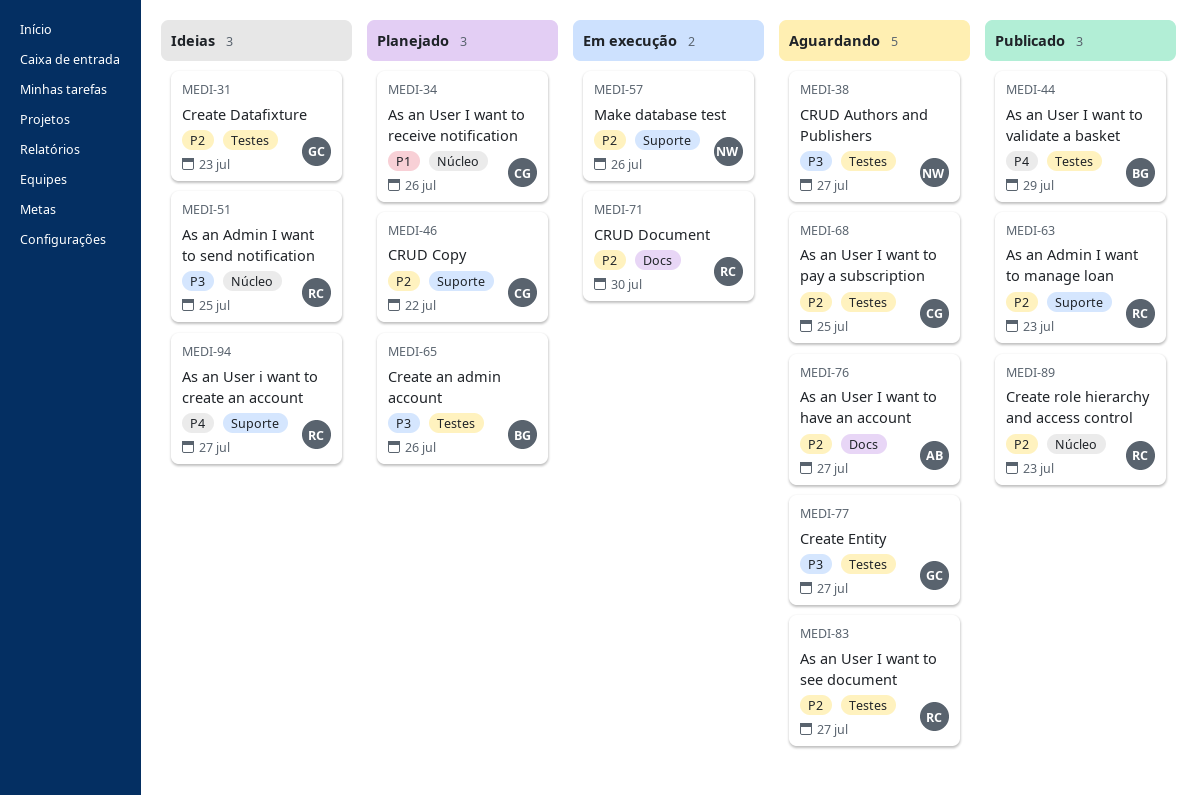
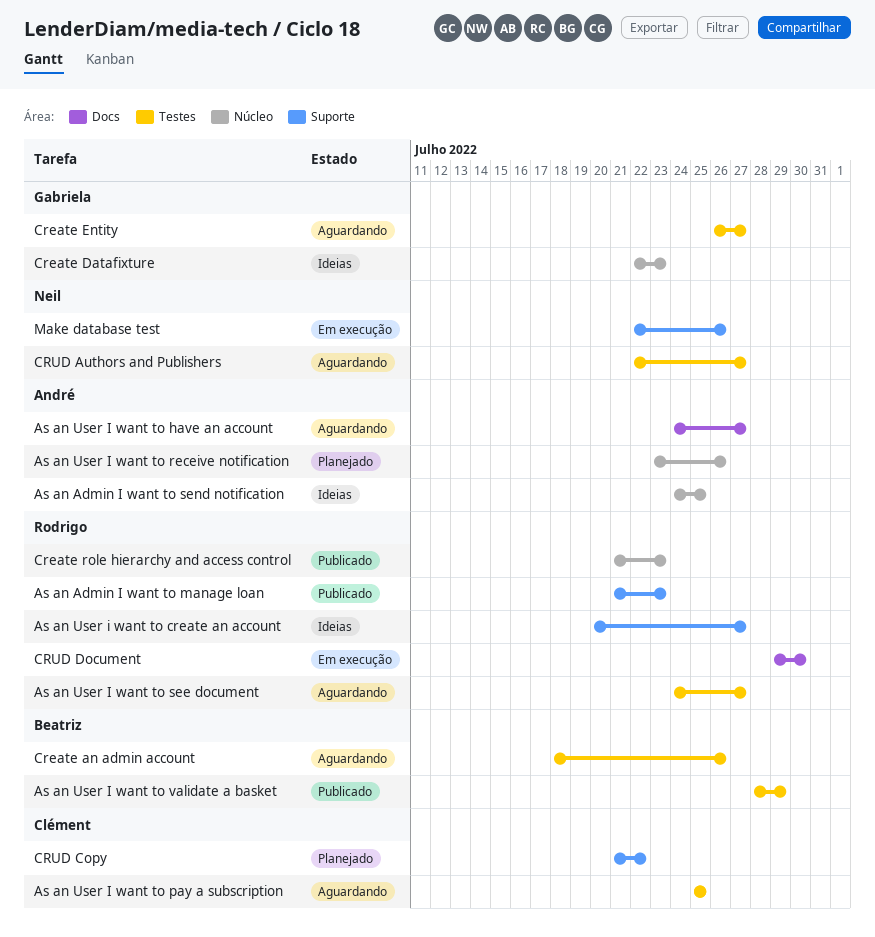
As an Admin I want to send notification, owner: Rodrigo -> André
As an User I want to receive notification, owner: Clément -> André
Create an admin account, status: Planejado -> Aguardando
Create Datafixture, label: Testes -> Núcleo

